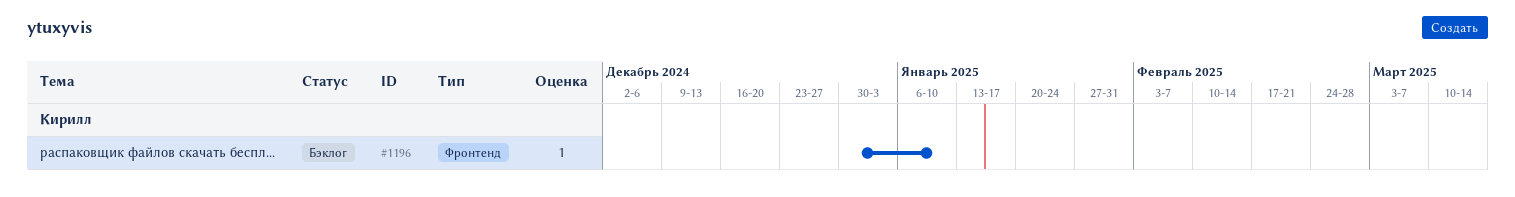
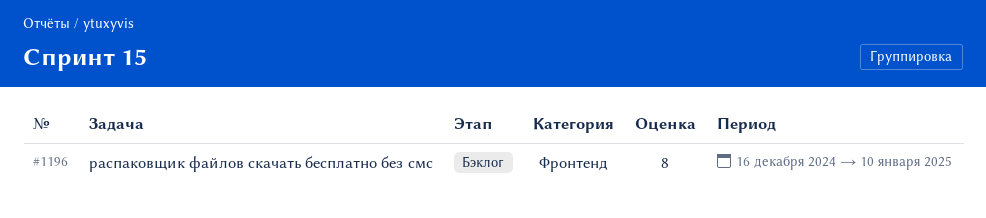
#1196, estimate: 1 -> 8
#1196, start: Dec 30 -> Dec 16

